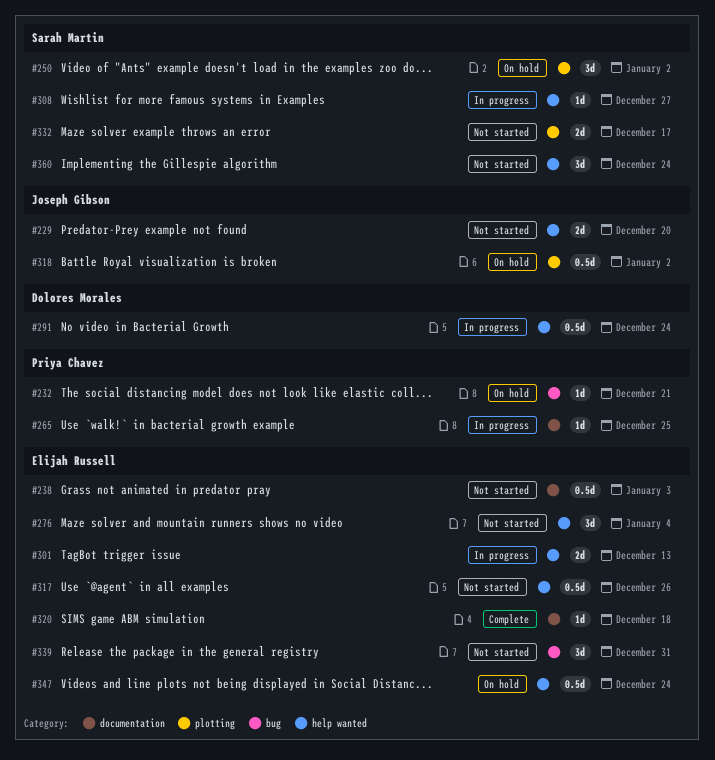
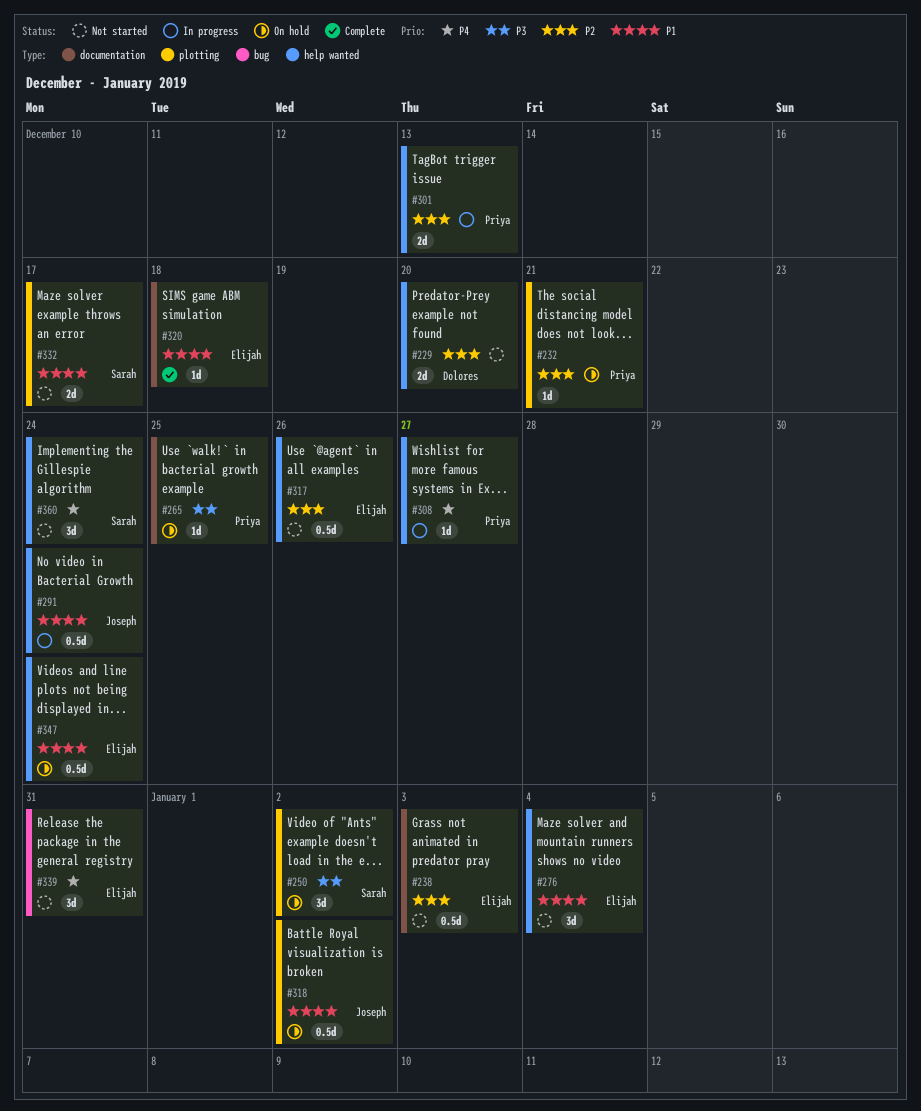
#229, owner: Joseph Gibson -> Dolores Morales
#232, label: bug -> plotting
#265, status: In progress -> On hold
#291, owner: Dolores Morales -> Joseph Gibson
#301, owner: Elijah Russell -> Priya Chavez
#308, owner: Sarah Martin -> Priya Chavez

